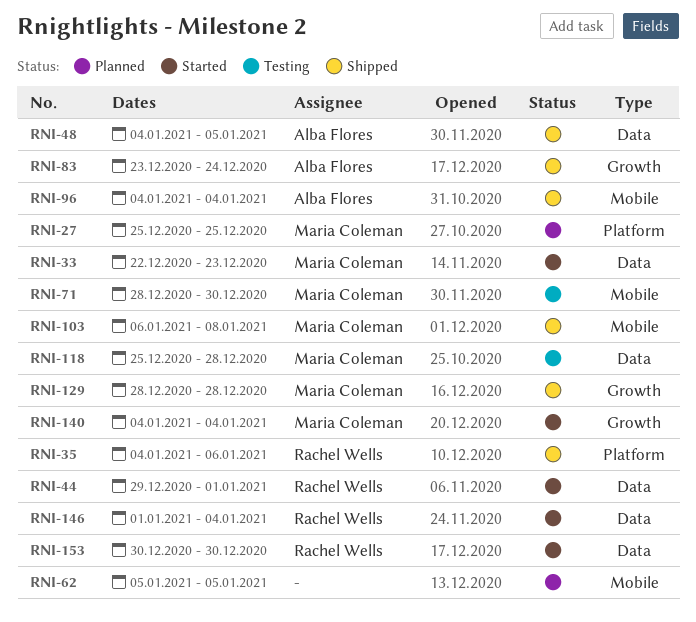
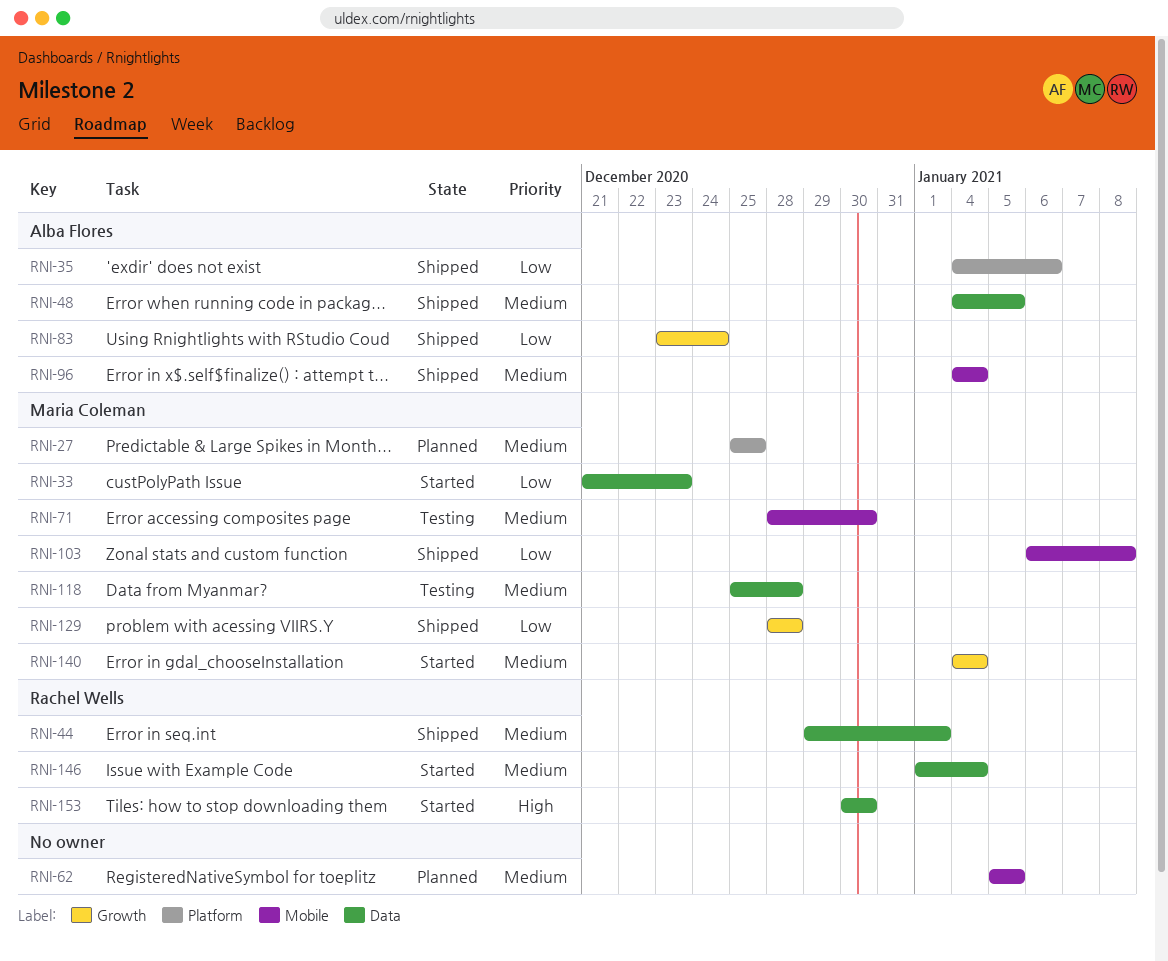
RNI-33, start: Dec 22 -> Dec 21
RNI-35, owner: Rachel Wells -> Alba Flores
RNI-44, status: Started -> Shipped

